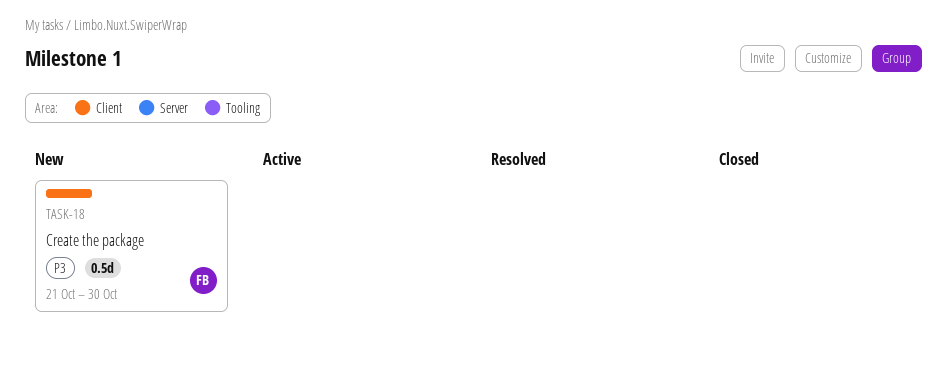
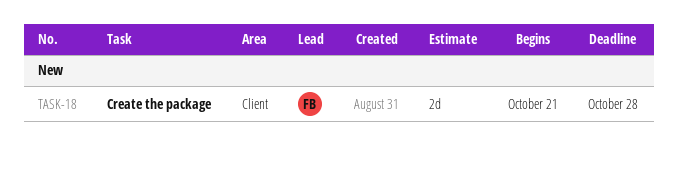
TASK-18, estimate: 0.5d -> 2d
TASK-18, due: Oct 30 -> Oct 28

